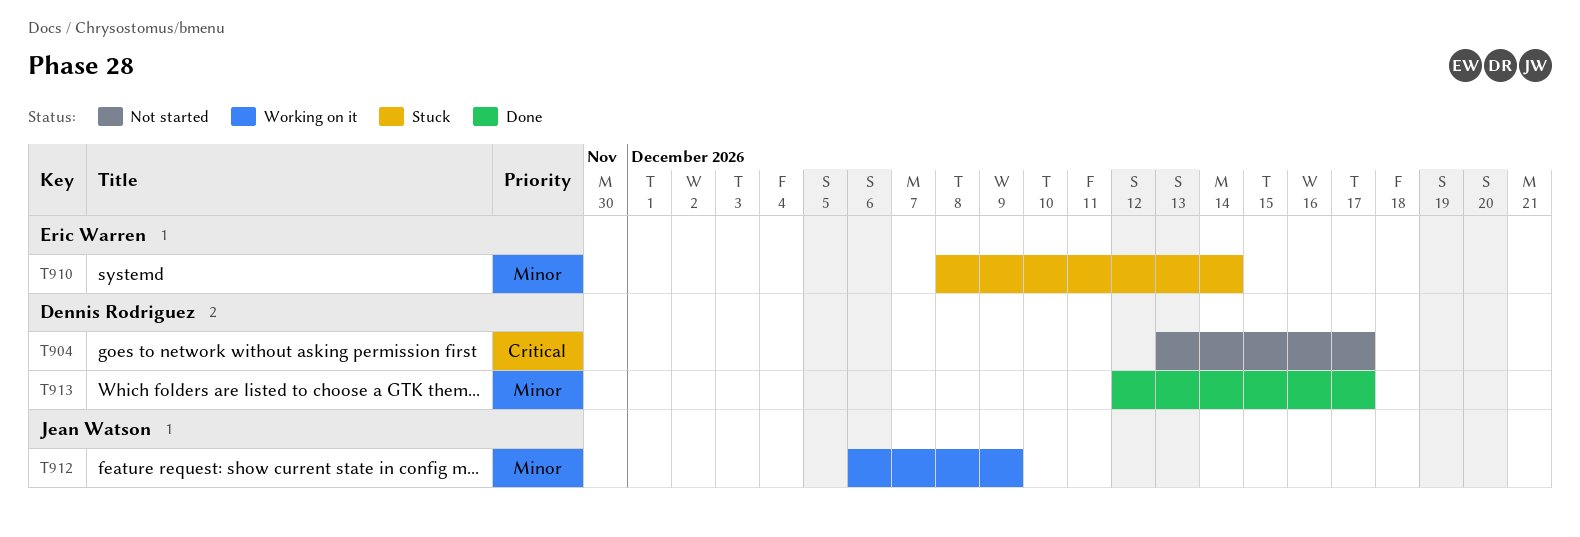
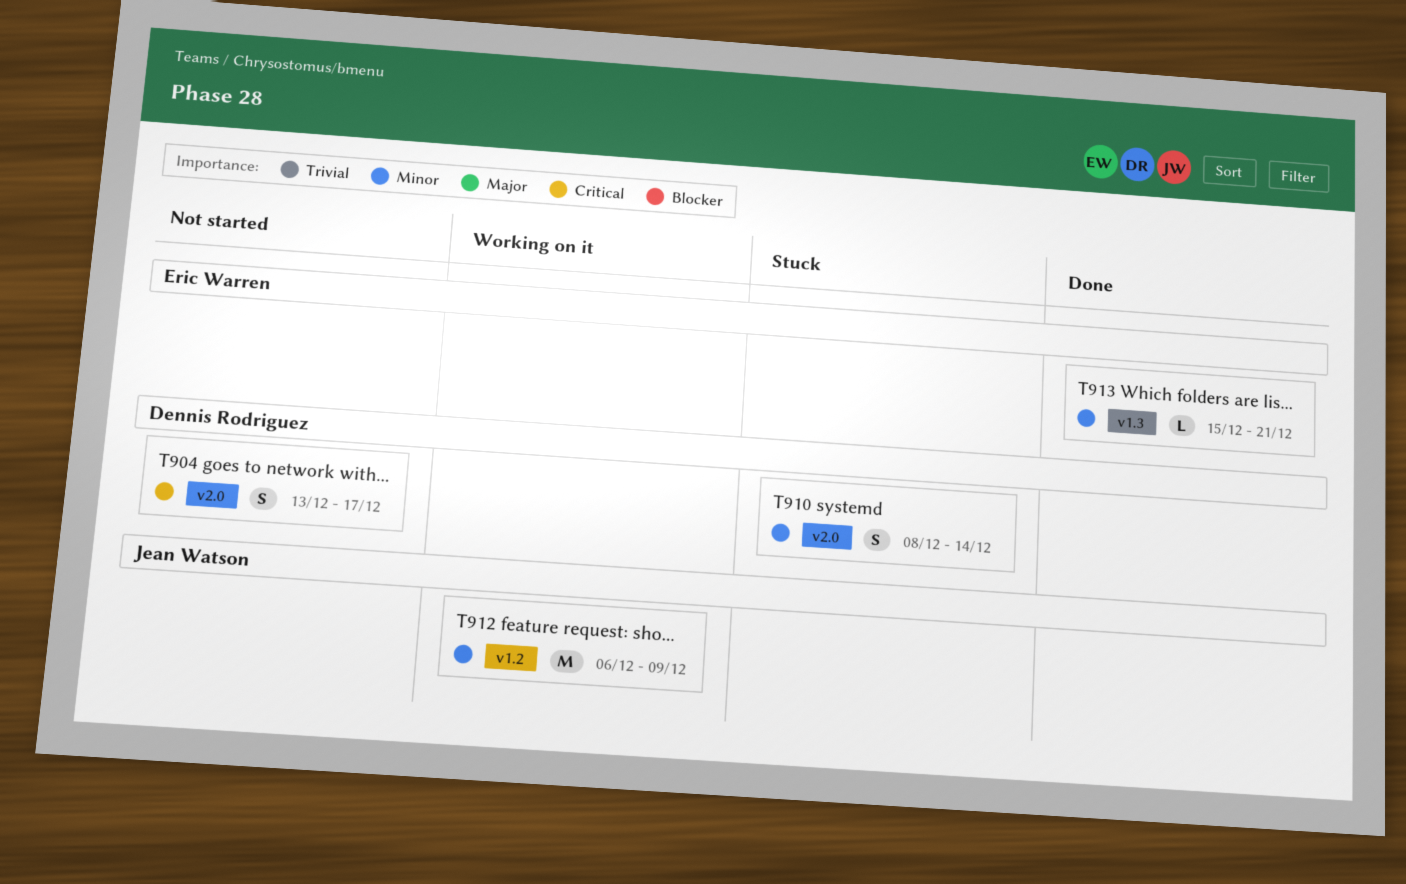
T910, owner: Eric Warren -> Dennis Rodriguez
T913, owner: Dennis Rodriguez -> Eric Warren
T913, start: Dec 12 -> Dec 15
T913, due: Dec 17 -> Dec 21

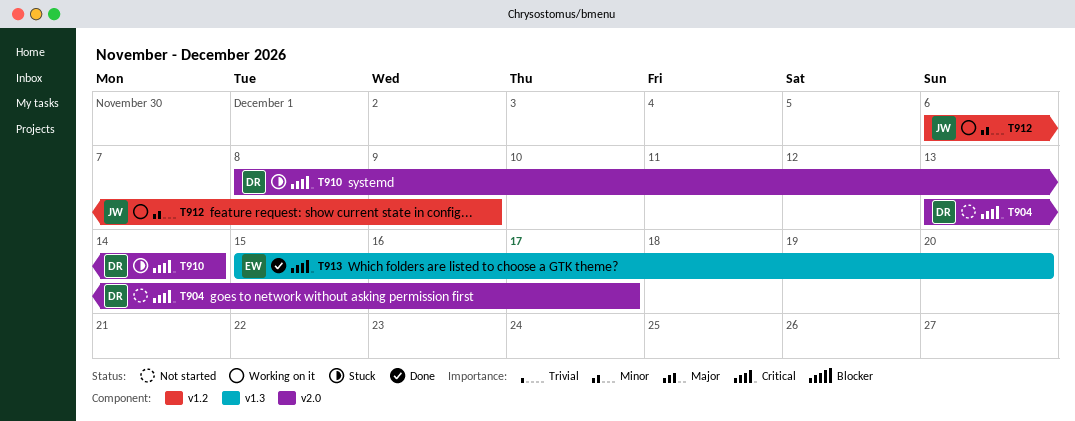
T910, priority: Minor -> Critical
T913, priority: Minor -> Critical
T913, due: Dec 21 -> Dec 20

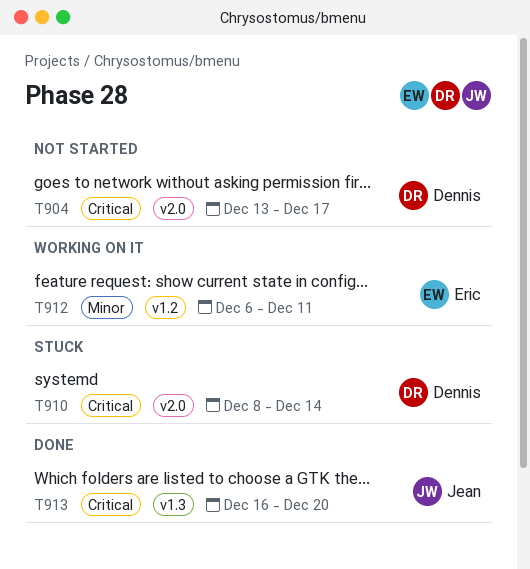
T912, owner: Jean -> Eric
T912, due: Dec 9 -> Dec 11
T913, owner: Eric -> Jean
T913, start: Dec 15 -> Dec 16

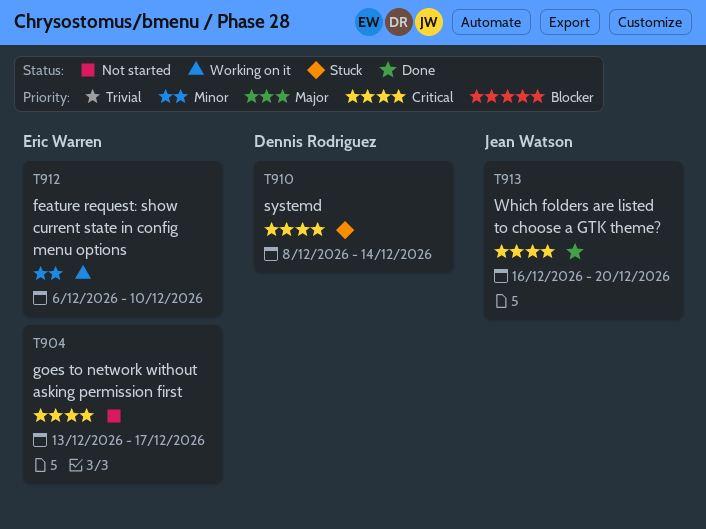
T904, owner: Dennis Rodriguez -> Eric Warren
T912, due: Dec 11 -> Dec 10

